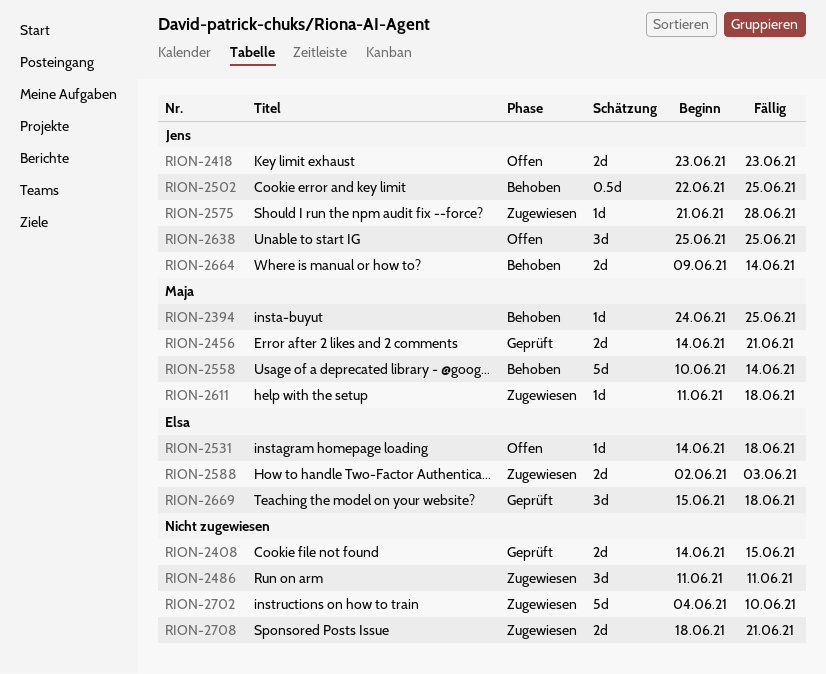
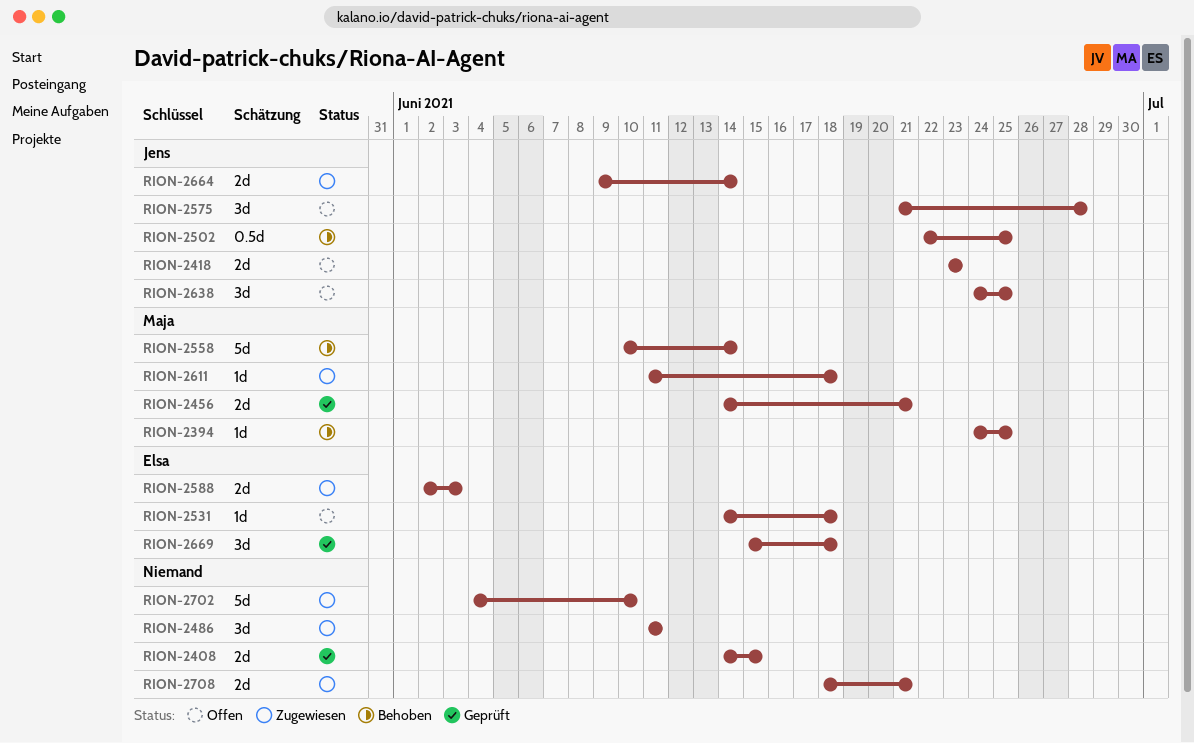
RION-2575, status: Zugewiesen -> Offen
RION-2575, estimate: 1d -> 3d
RION-2638, start: Jun 25 -> Jun 24
RION-2664, status: Behoben -> Zugewiesen

